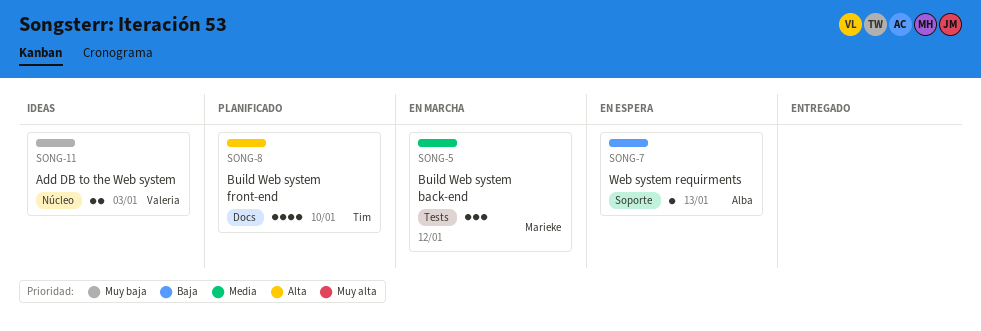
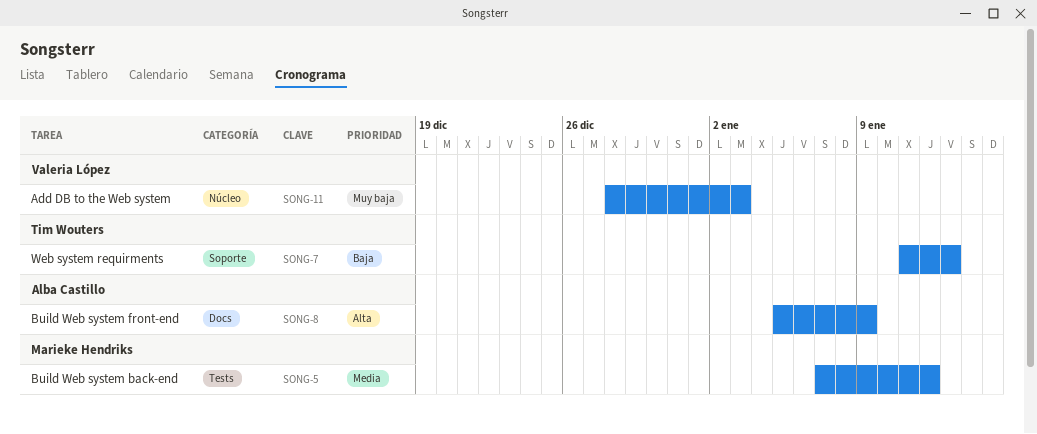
SONG-7, owner: Alba Castillo -> Tim Wouters
SONG-8, owner: Tim Wouters -> Alba Castillo
SONG-8, due: Jan 10 -> Jan 9

